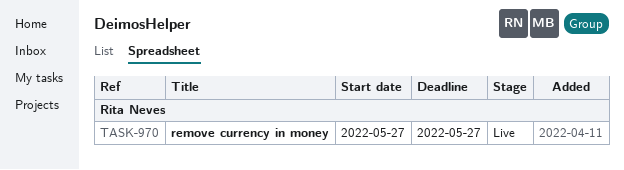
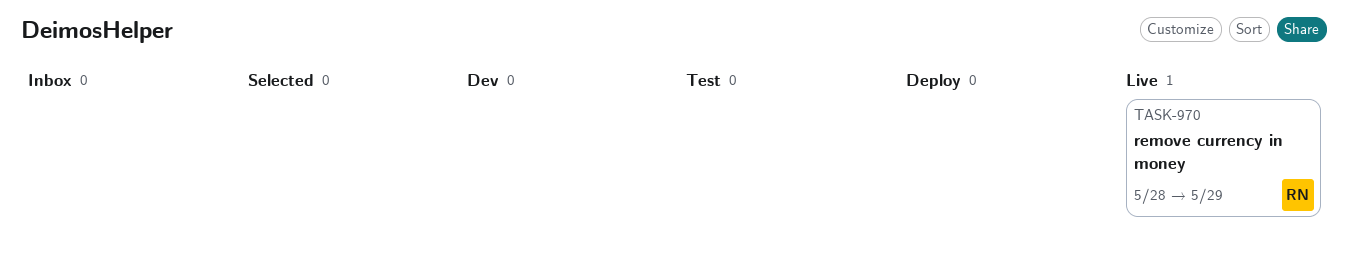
TASK-970, start: May 27 -> May 28
TASK-970, due: May 27 -> May 29

